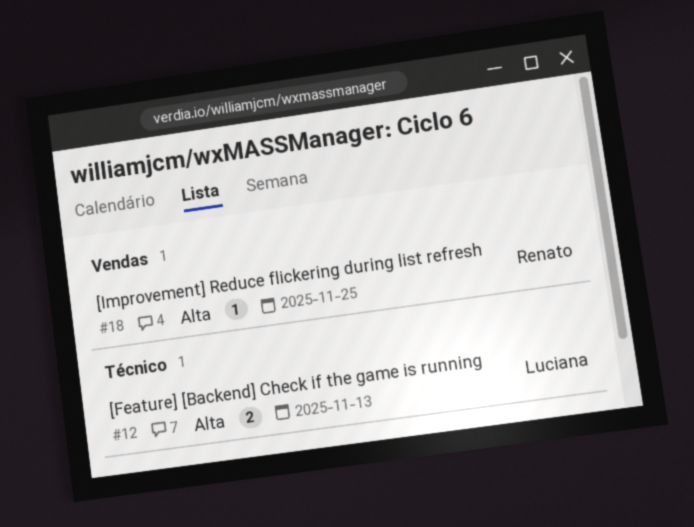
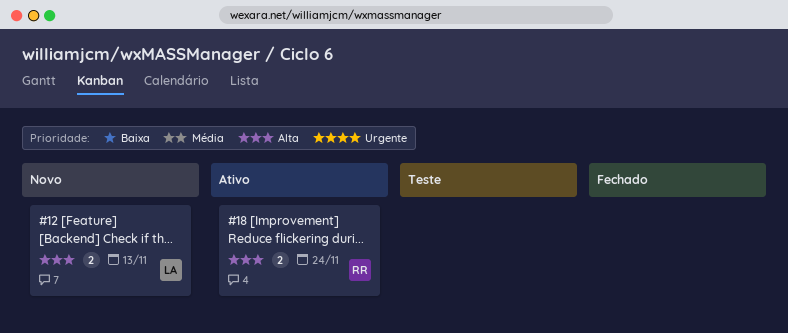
#18, estimate: 1 -> 2
#18, due: Nov 25 -> Nov 24

